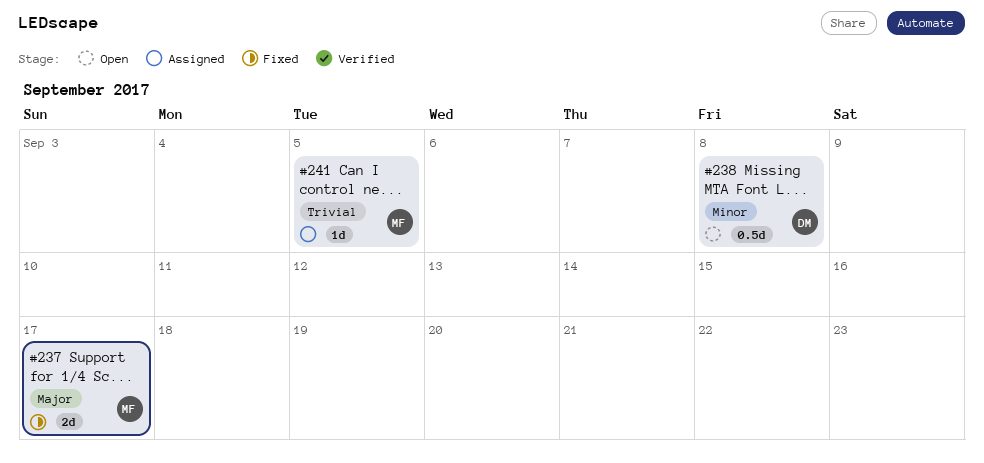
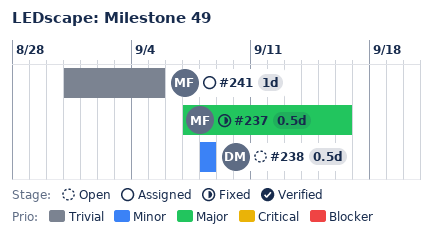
#237, estimate: 2d -> 0.5d
#237, due: Sep 17 -> Sep 16

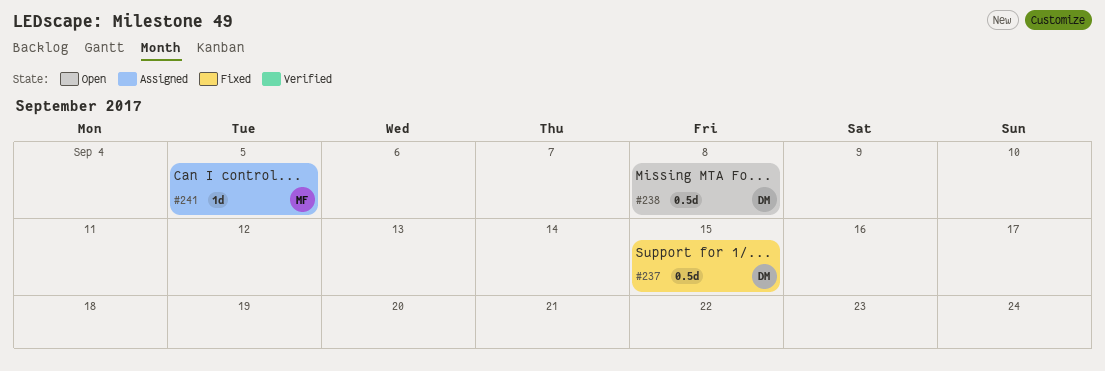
#237, owner: MF -> DM
#237, due: Sep 16 -> Sep 15

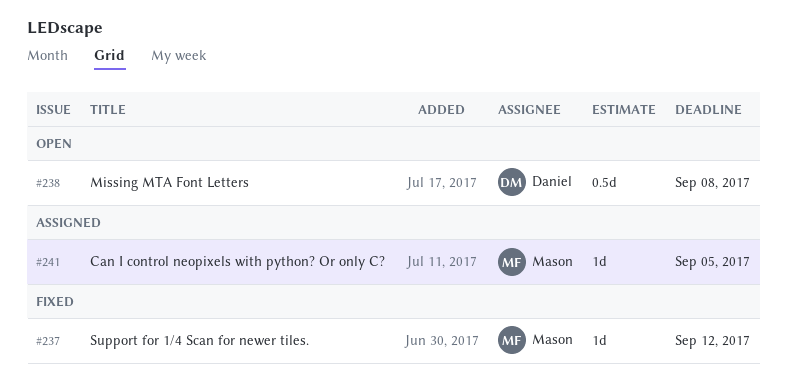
#237, owner: Daniel -> Mason
#237, estimate: 0.5d -> 1d
#237, due: Sep 15 -> Sep 12

